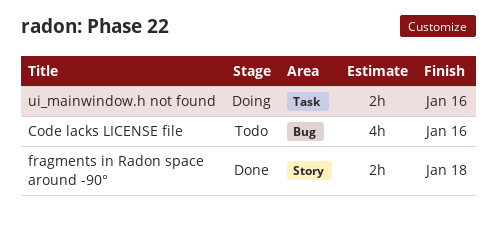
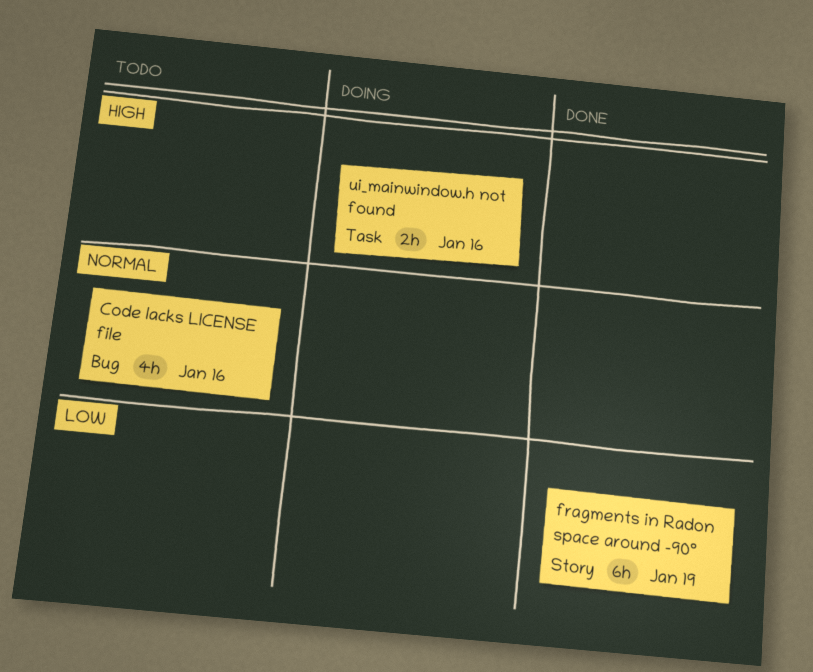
fragments in Radon space around -90°, estimate: 2h -> 6h
fragments in Radon space around -90°, due: Jan 18 -> Jan 19

